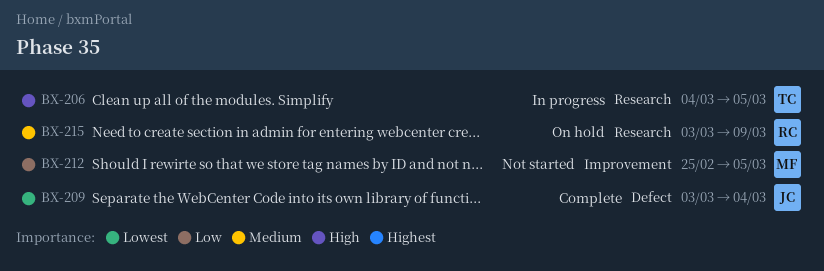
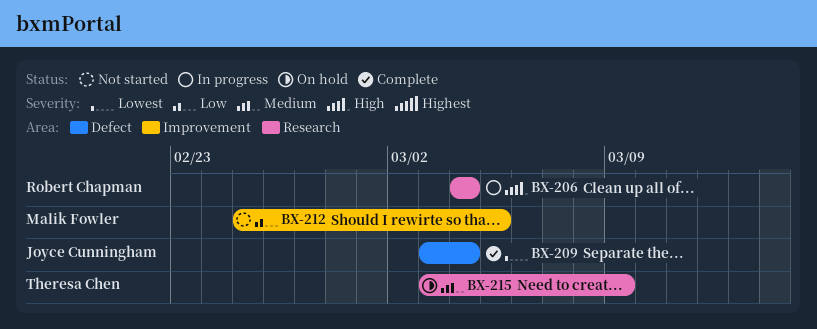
BX-206, owner: Theresa Chen -> Robert Chapman
BX-206, due: Mar 5 -> Mar 4
BX-215, owner: Robert Chapman -> Theresa Chen

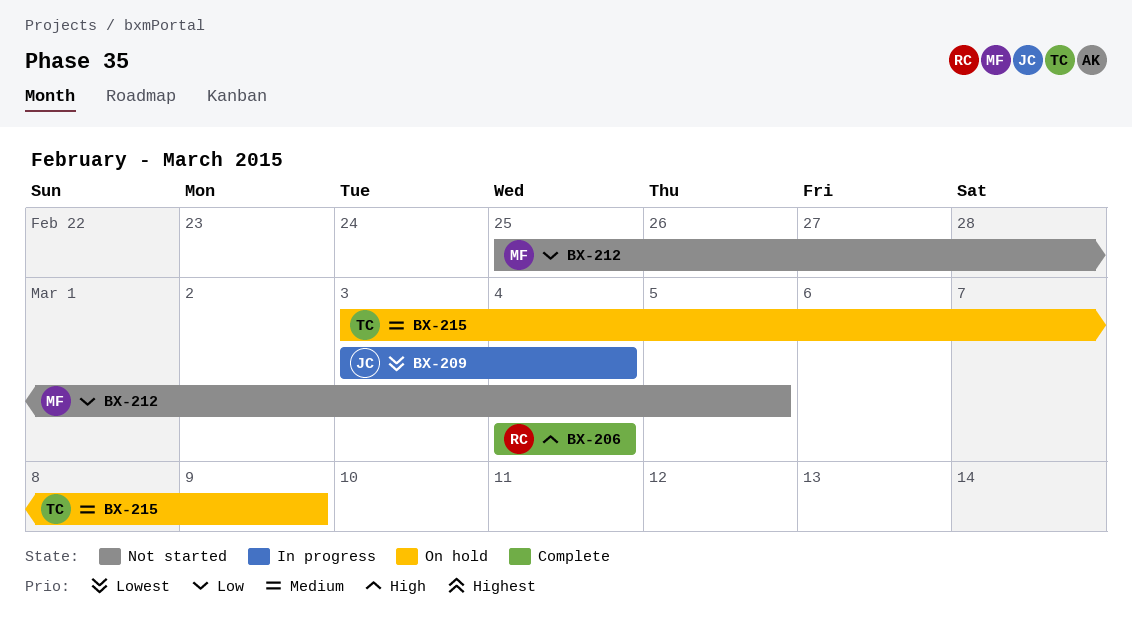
BX-206, status: In progress -> Complete
BX-209, status: Complete -> In progress

